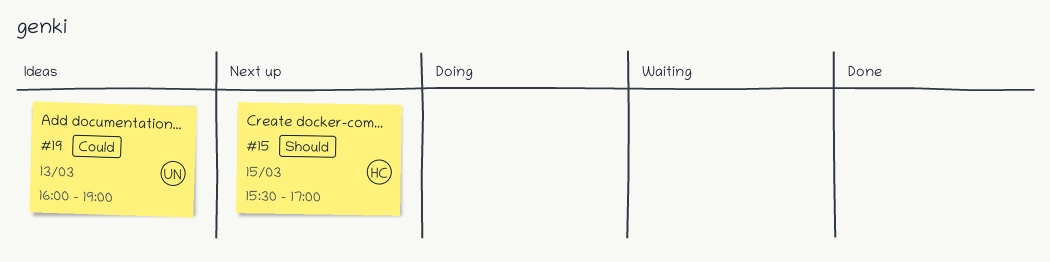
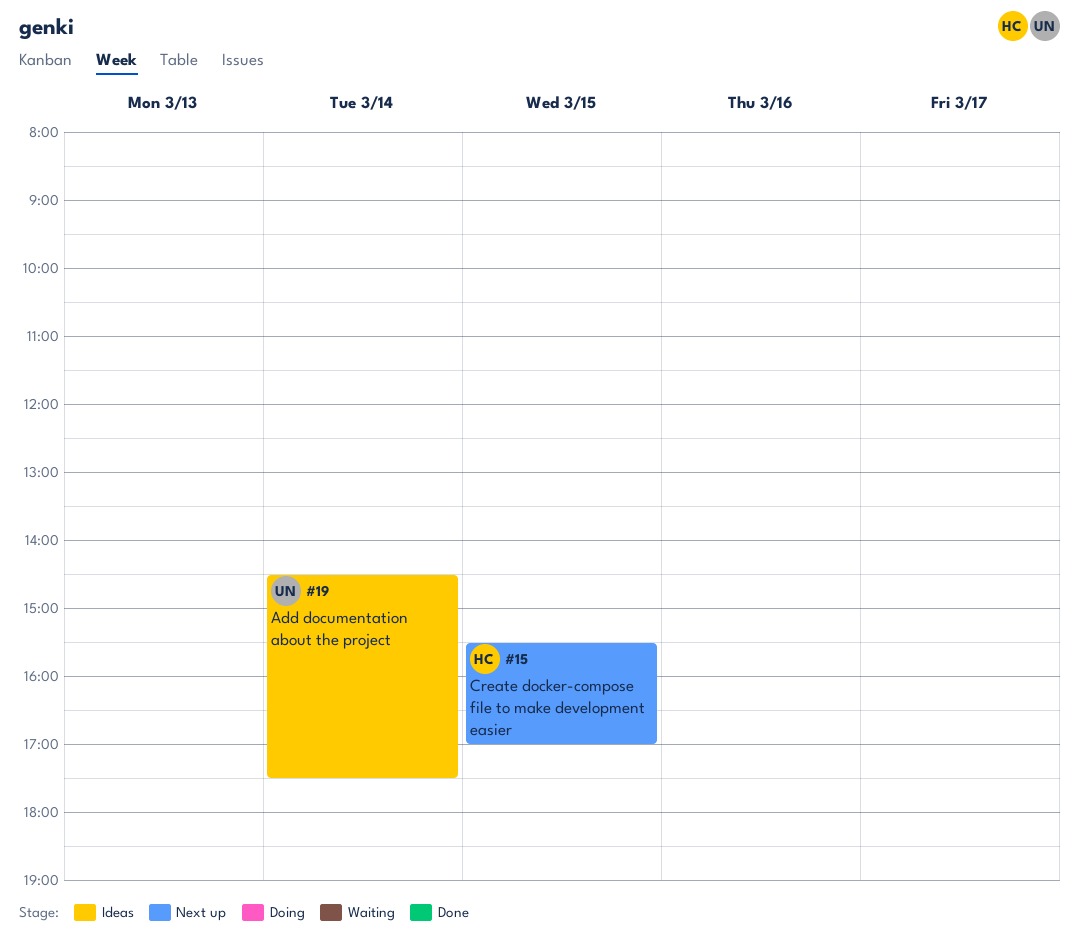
#19, day: Mar 13 -> Mar 14
#19, begins: 16:00 -> 14:30
#19, ends: 19:00 -> 17:30

